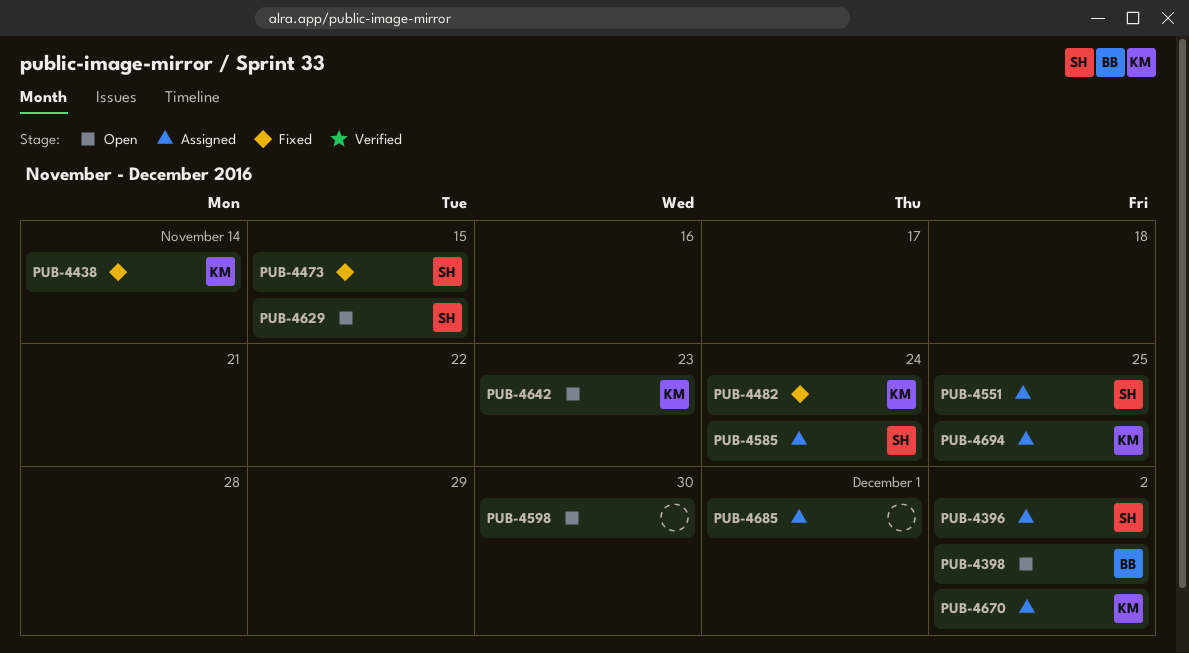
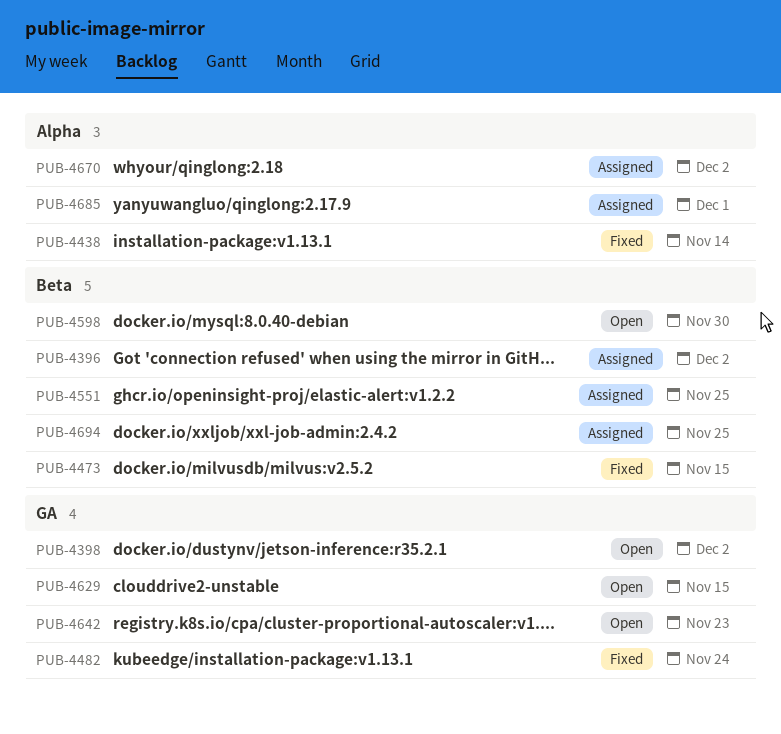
PUB-4585: present -> none

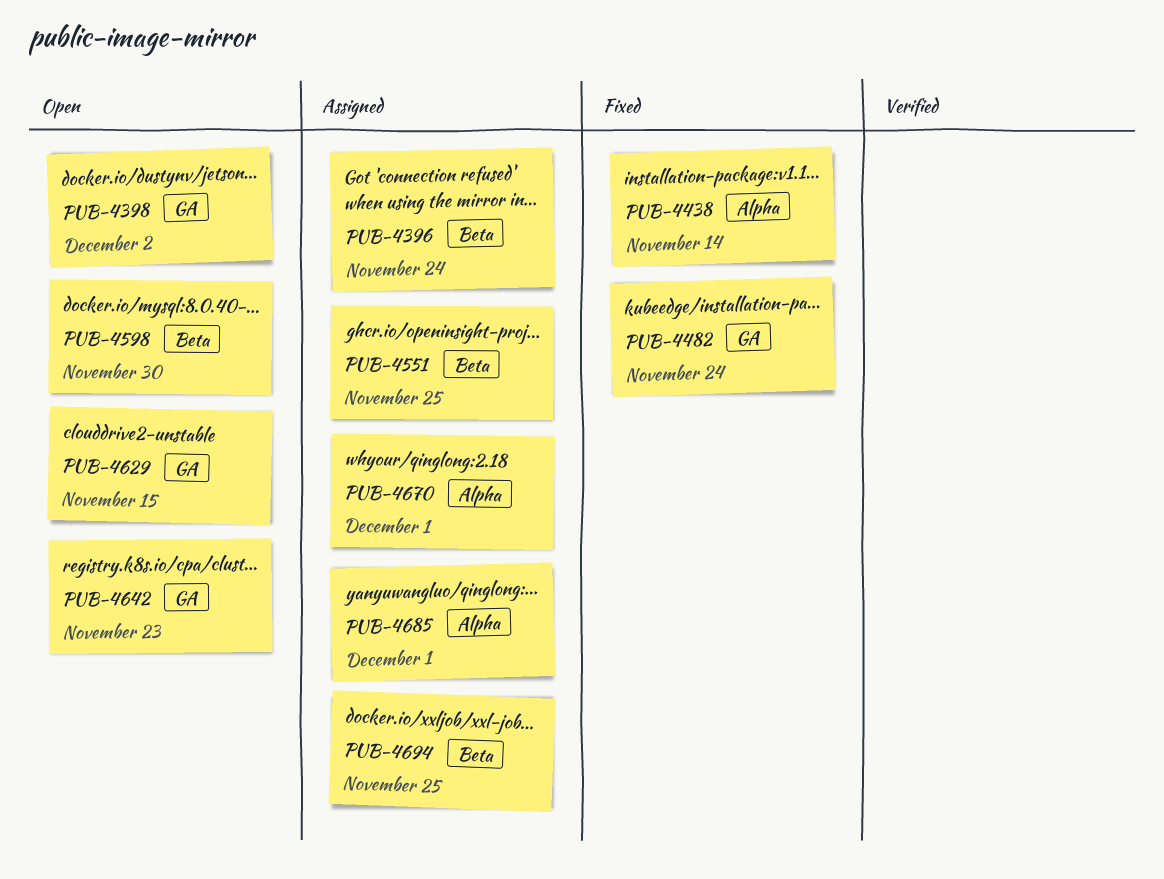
PUB-4396, due: Dec 2 -> Nov 24
PUB-4473: present -> none
PUB-4670, due: Dec 2 -> Dec 1

